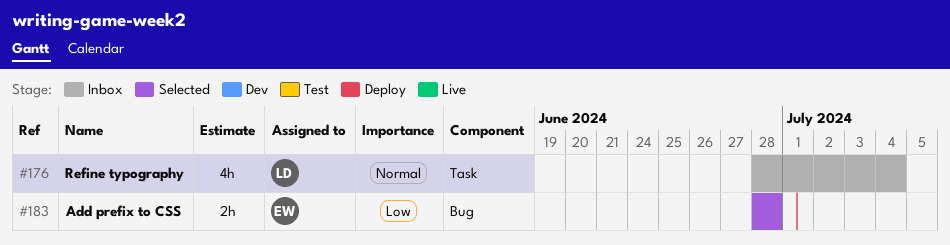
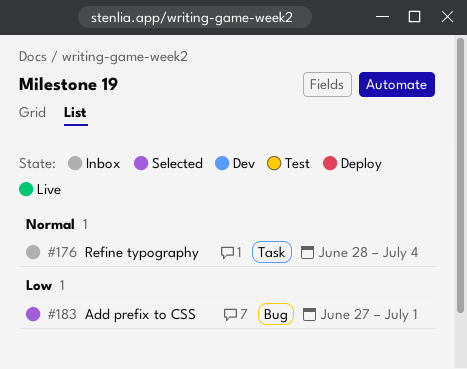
#183, start: Jun 28 -> Jun 27
#183, due: Jun 28 -> Jul 1

